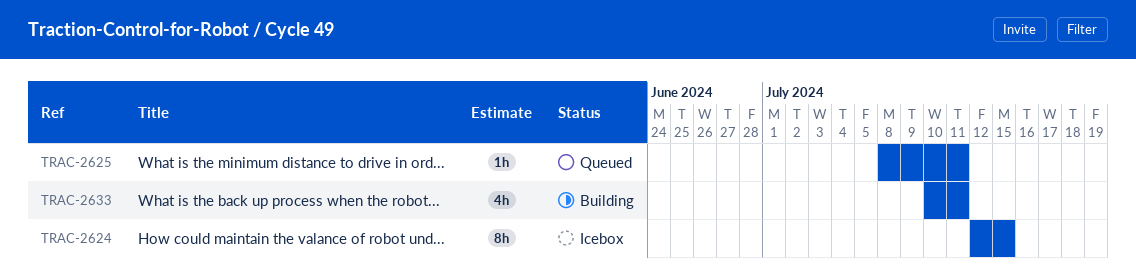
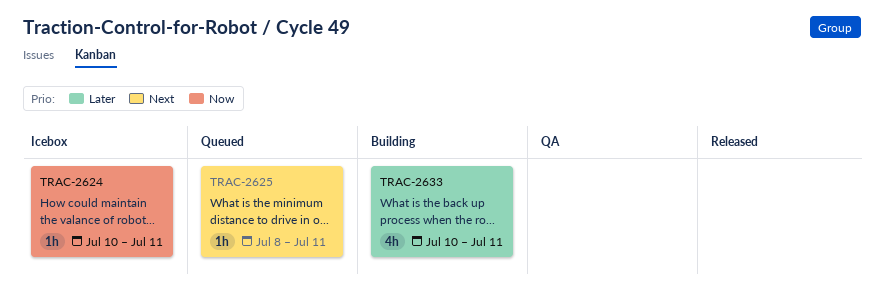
TRAC-2624, estimate: 8h -> 1h
TRAC-2624, start: Jul 12 -> Jul 10
TRAC-2624, due: Jul 15 -> Jul 11

